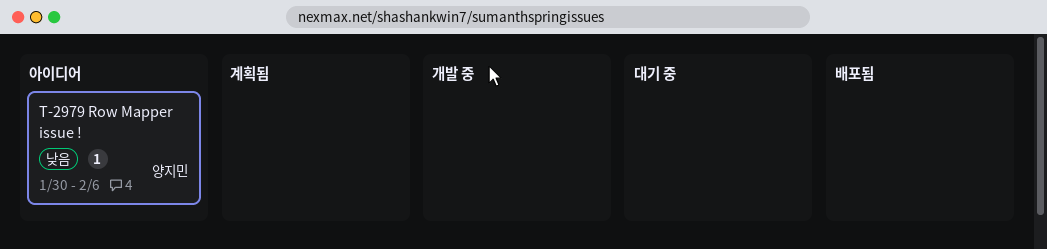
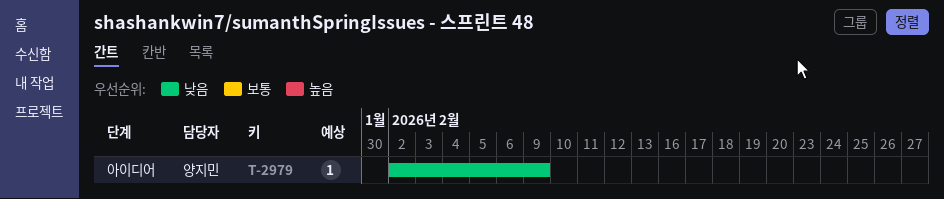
T-2979, start: Jan 30 -> Feb 2
T-2979, due: Feb 6 -> Feb 9

